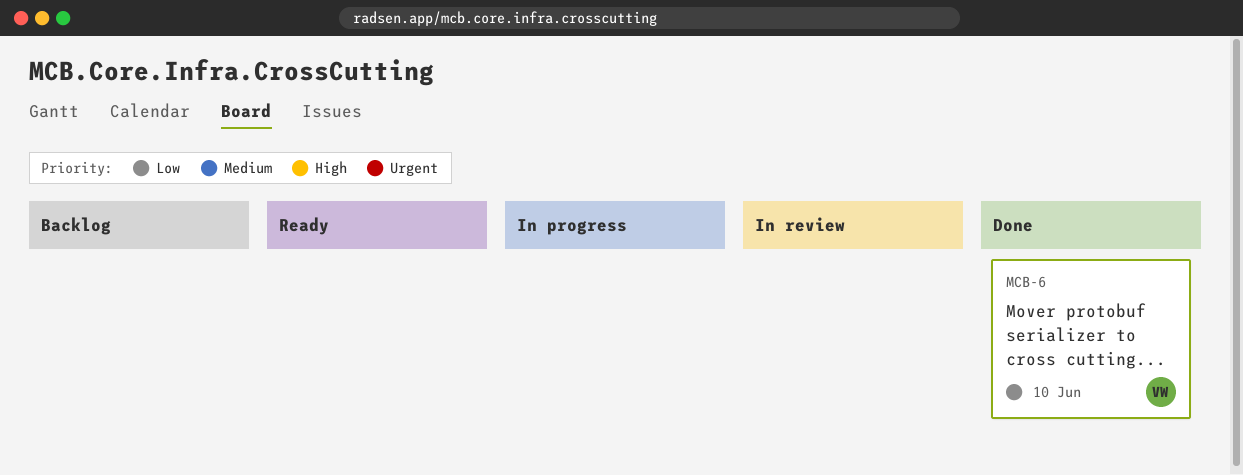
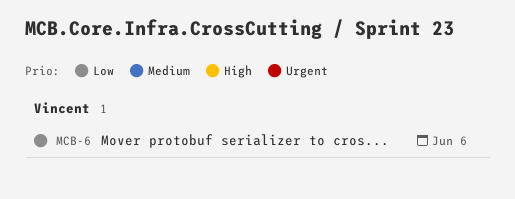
MCB-6, due: Jun 10 -> Jun 6

